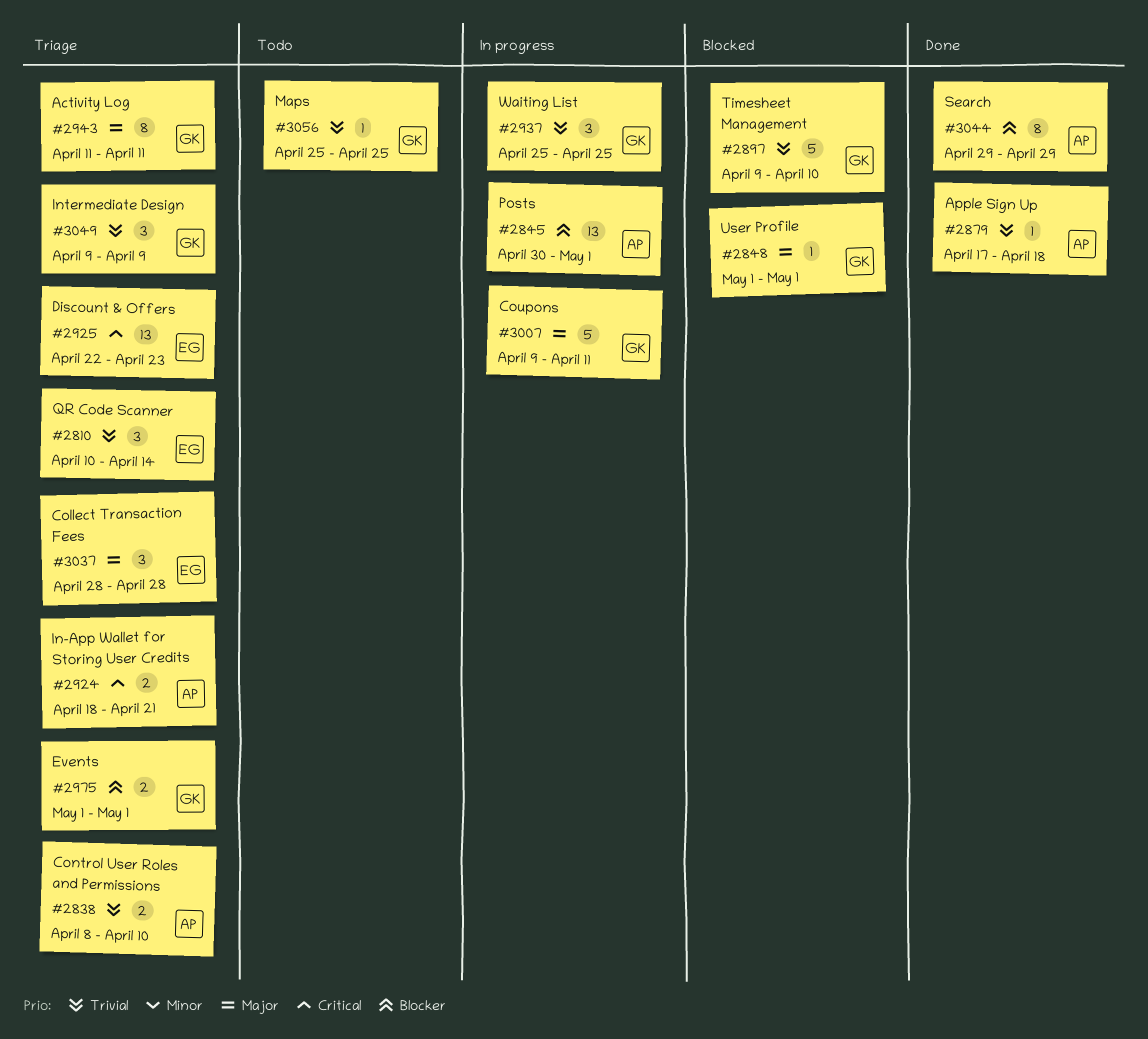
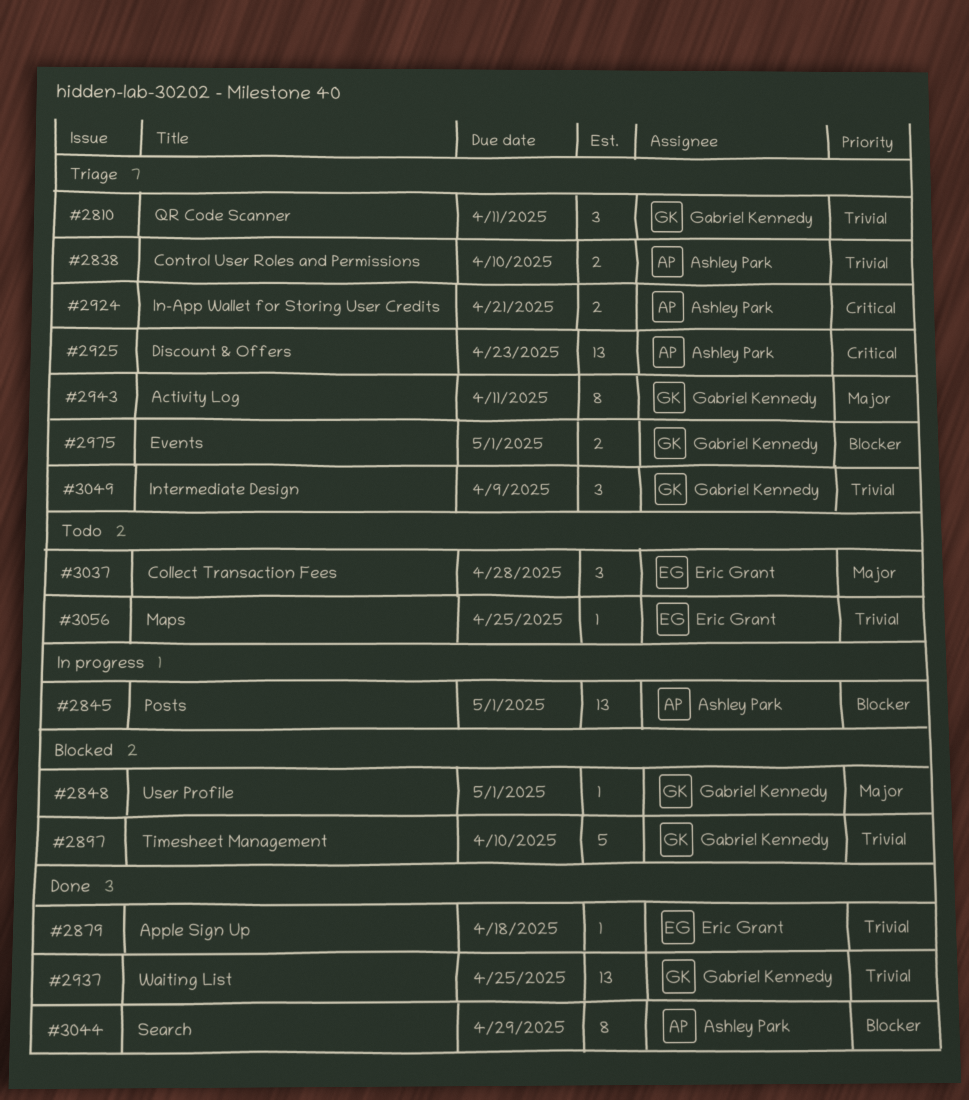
#2810, owner: Eric Grant -> Gabriel Kennedy
#2810, due: Apr 14 -> Apr 11
#2879, owner: Ashley Park -> Eric Grant
#2925, owner: Eric Grant -> Ashley Park
#2937, status: In progress -> Done
#2937, estimate: 3 -> 13
#3007: present -> none
#3037, status: Triage -> Todo
#3056, owner: Gabriel Kennedy -> Eric Grant

